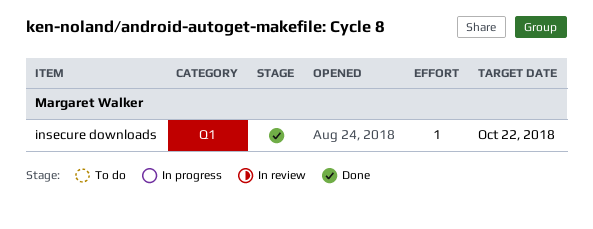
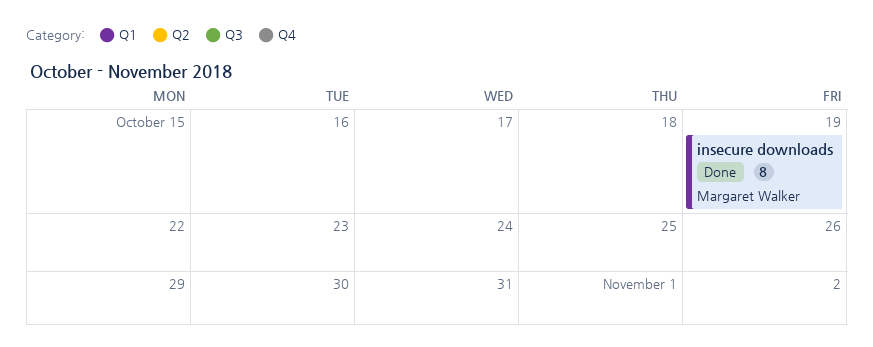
insecure downloads, estimate: 1 -> 8
insecure downloads, due: Oct 22 -> Oct 19

